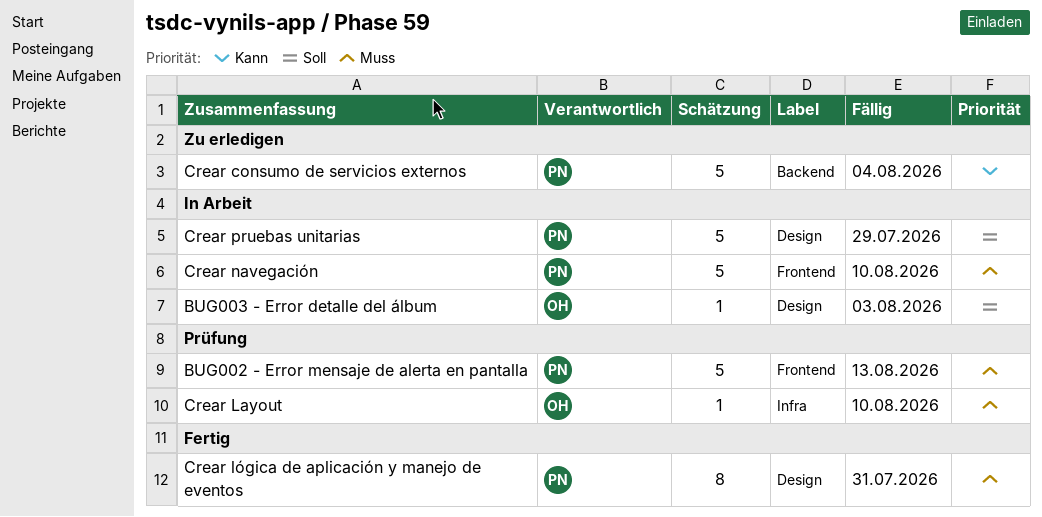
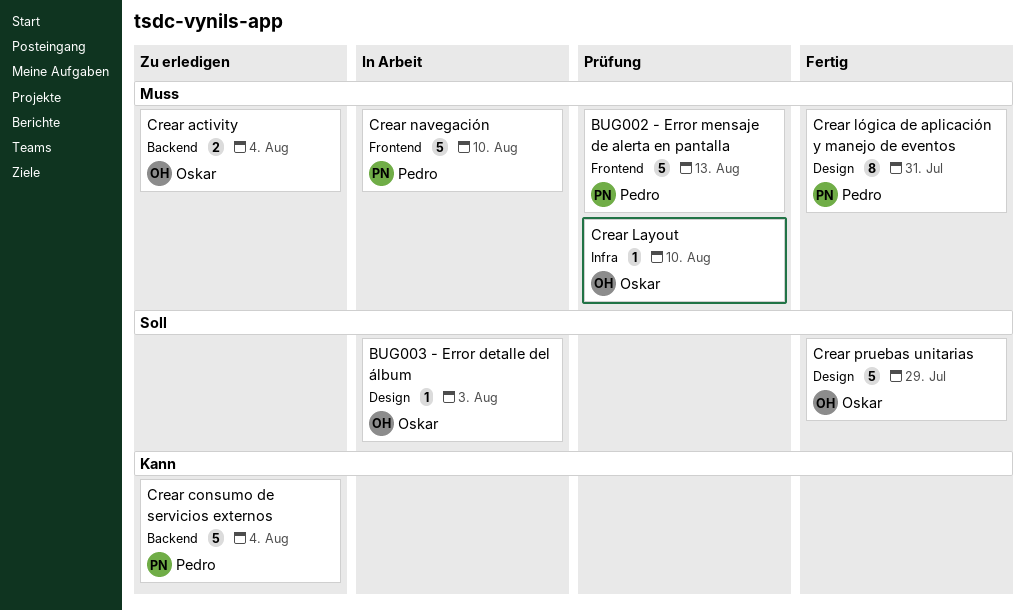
Crear activity: none -> present
Crear pruebas unitarias, status: In Arbeit -> Fertig
Crear pruebas unitarias, owner: Pedro -> Oskar

